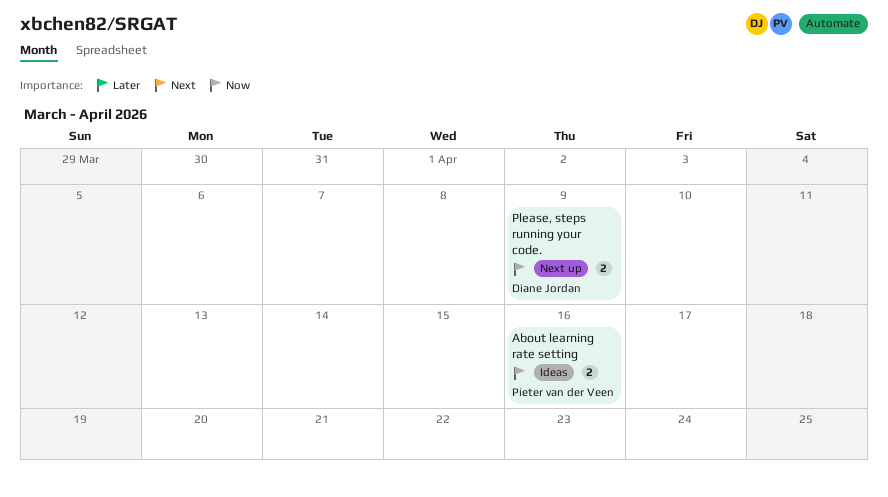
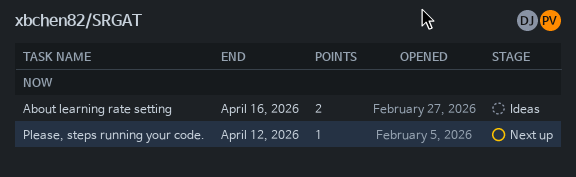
Please, steps running your code., estimate: 2 -> 1
Please, steps running your code., due: Apr 9 -> Apr 12

